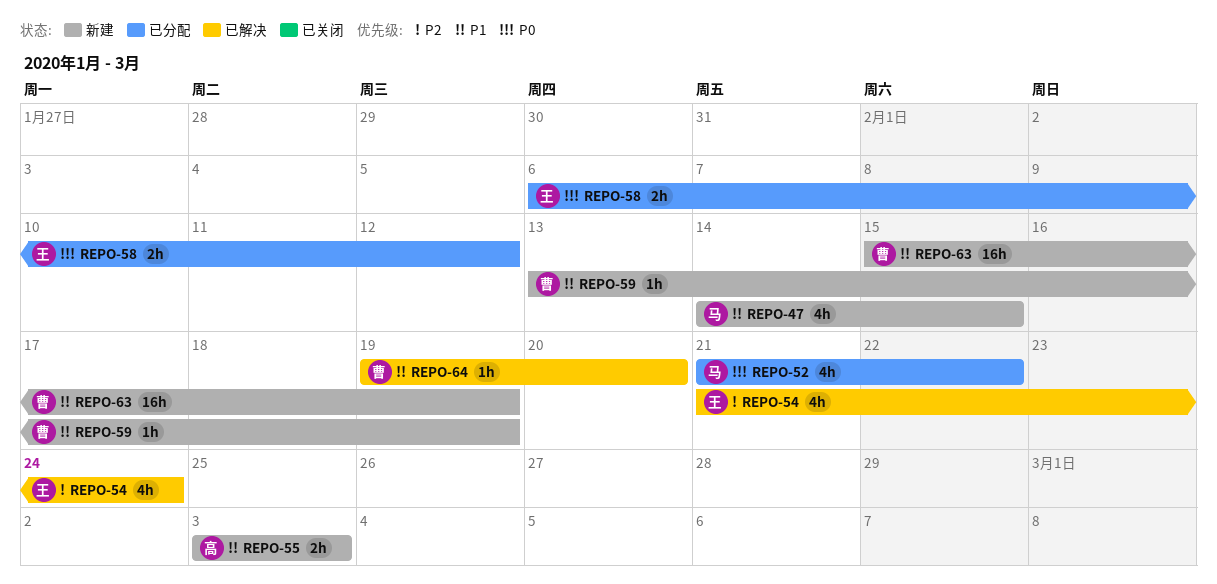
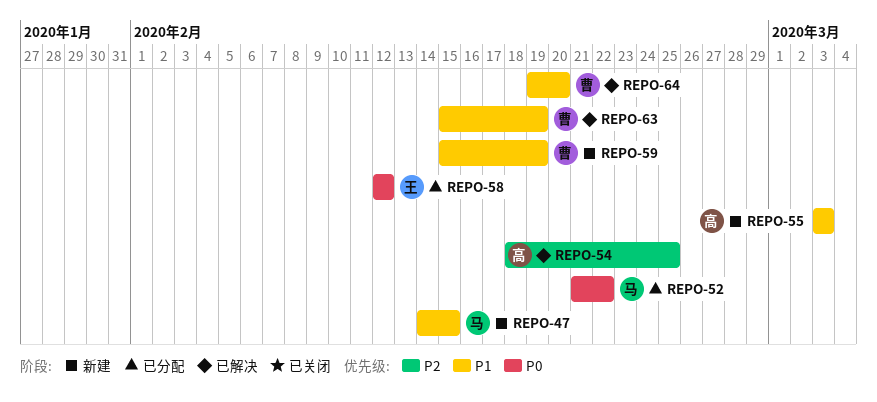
REPO-54, owner: 王 -> 高
REPO-54, start: Feb 21 -> Feb 18
REPO-54, due: Feb 24 -> Feb 25
REPO-58, start: Feb 6 -> Feb 12
REPO-59, start: Feb 13 -> Feb 15
REPO-63, status: 新建 -> 已解决

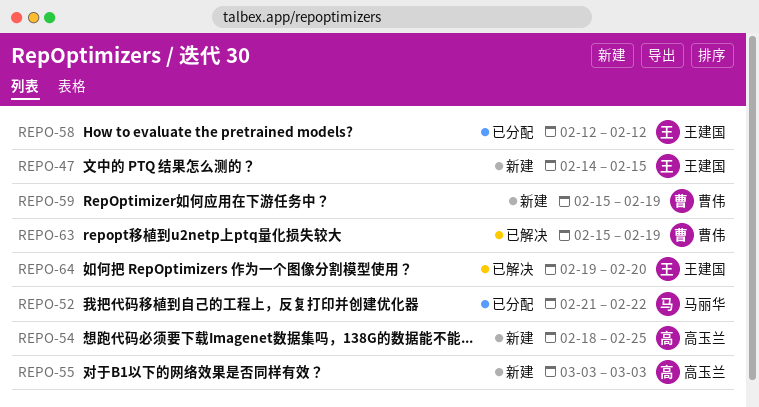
REPO-47, owner: 马丽华 -> 王建国
REPO-54, status: 已解决 -> 新建
REPO-64, owner: 曹伟 -> 王建国

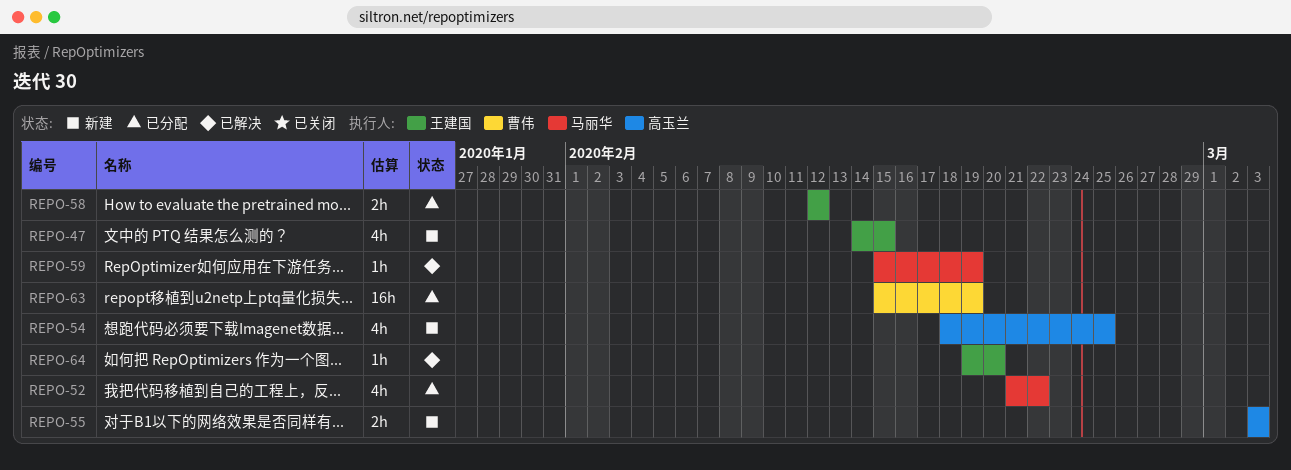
REPO-59, status: 新建 -> 已解决
REPO-59, owner: 曹伟 -> 马丽华
REPO-63, status: 已解决 -> 已分配

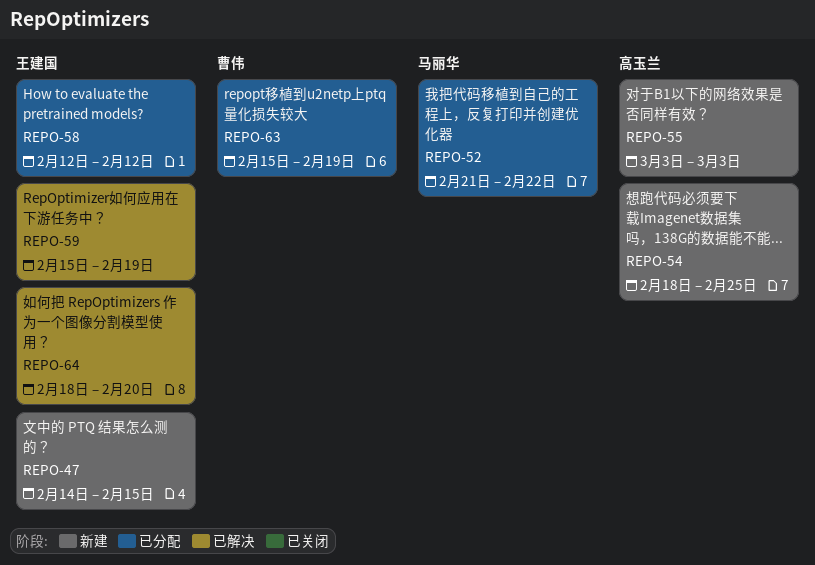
REPO-59, owner: 马丽华 -> 王建国
REPO-64, start: Feb 19 -> Feb 18

